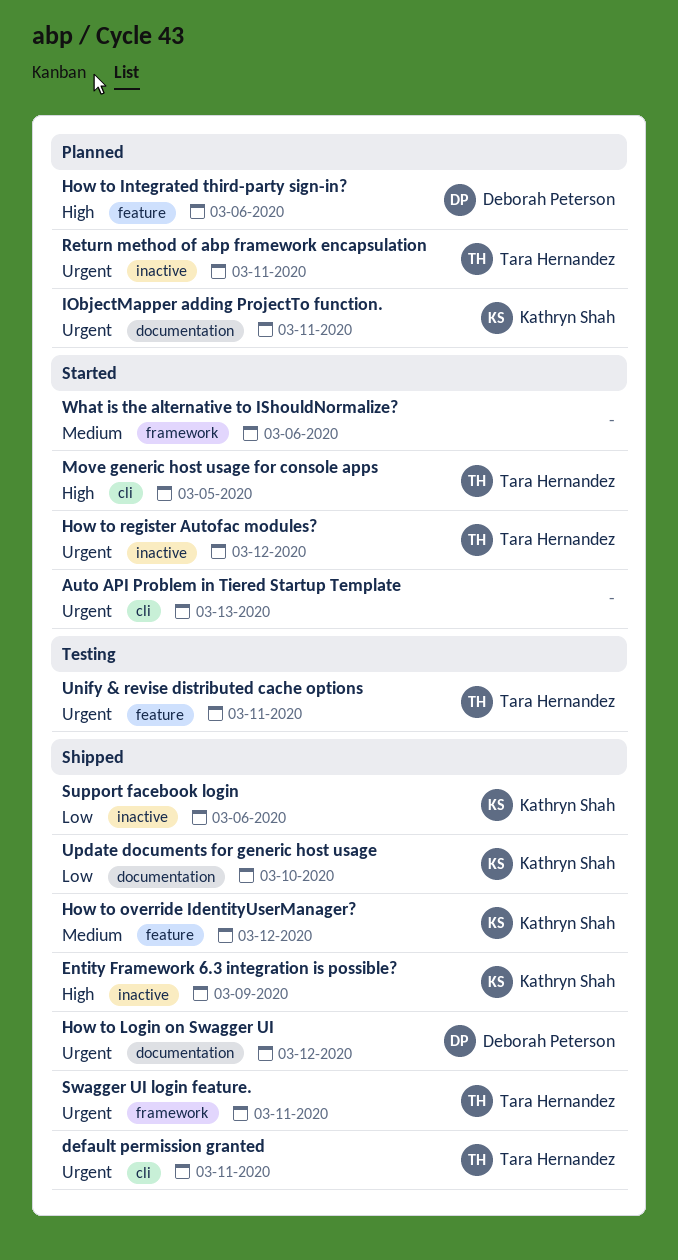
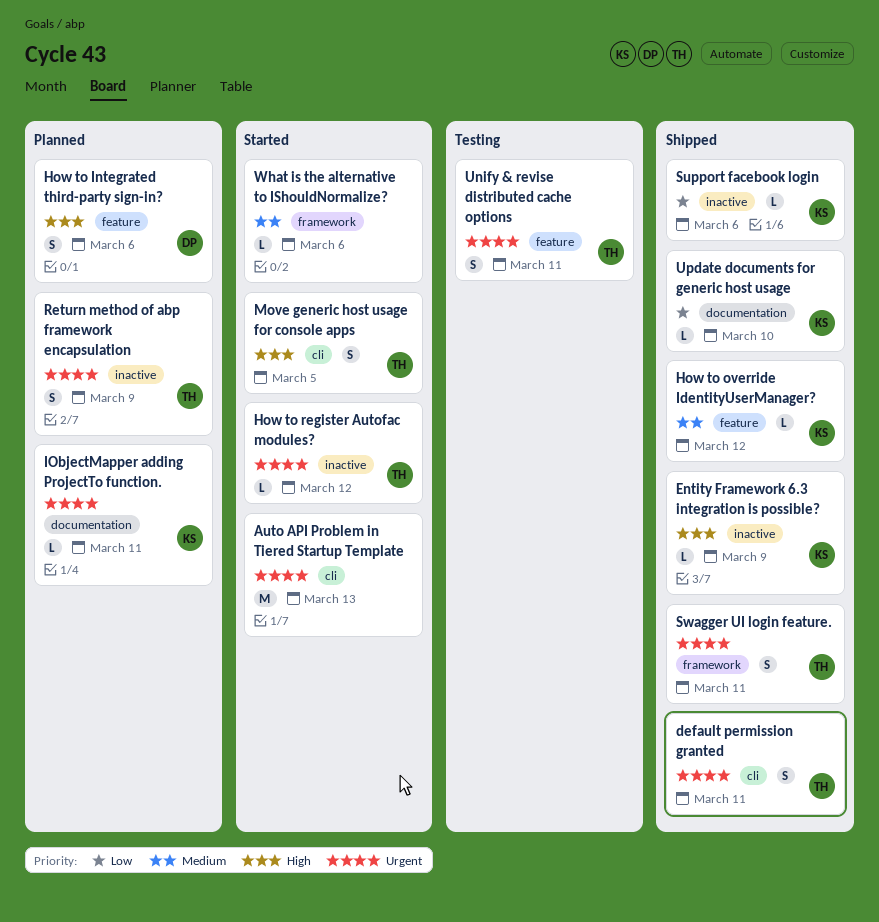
How to Login on Swagger UI: present -> none
Return method of abp framework encapsulation, due: Mar 11 -> Mar 9

